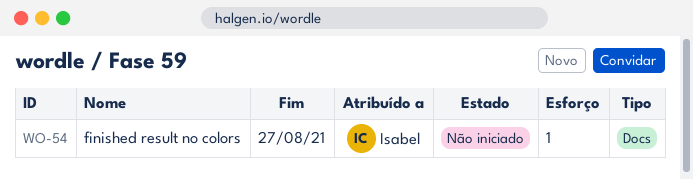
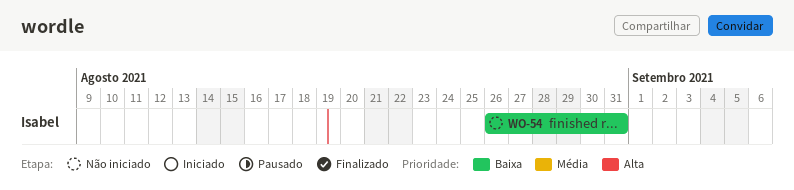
WO-54, due: Aug 27 -> Aug 31

